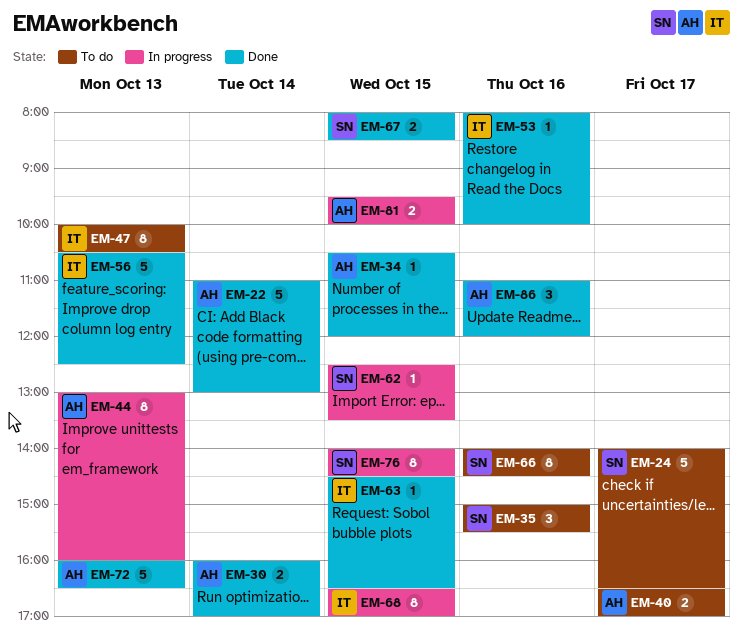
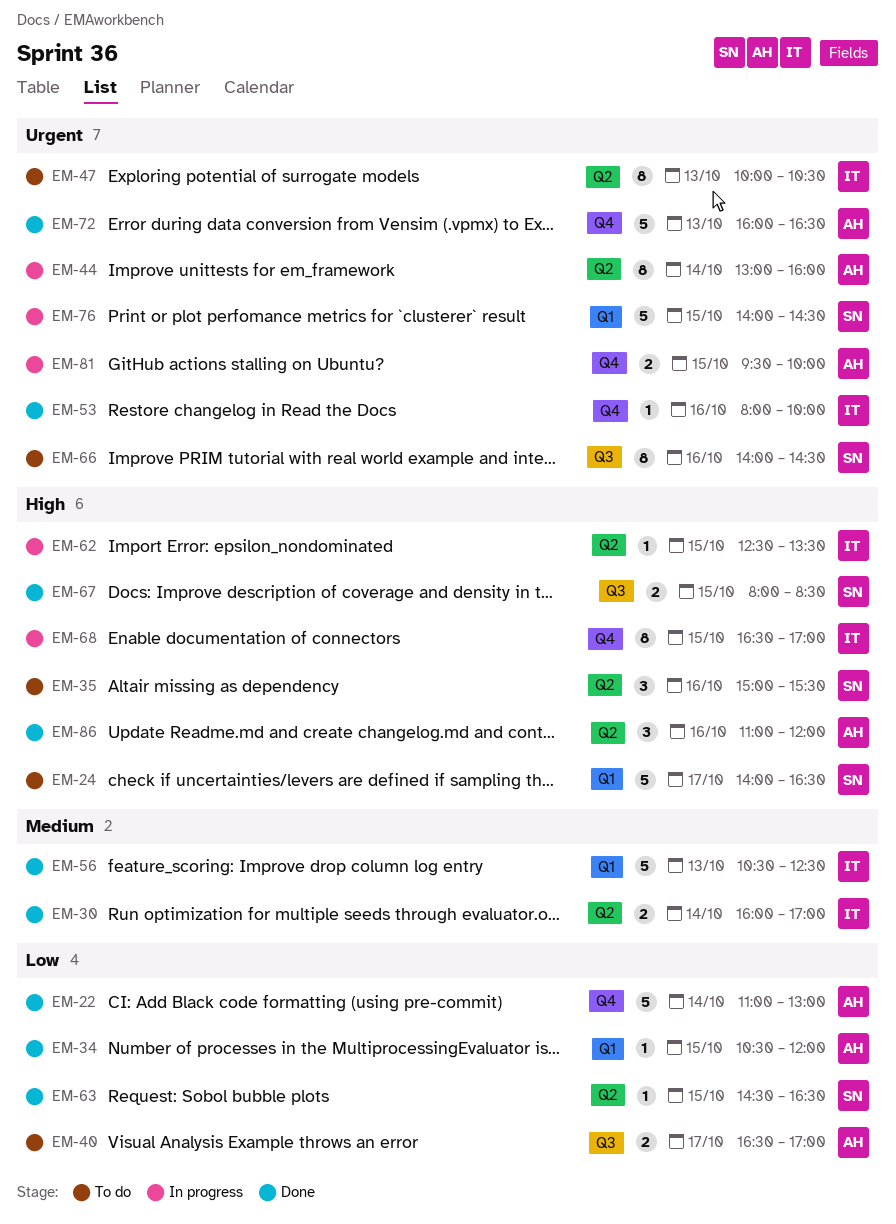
EM-30, owner: AH -> IT
EM-44, day: Oct 13 -> Oct 14
EM-62, owner: SN -> IT
EM-63, owner: IT -> SN
EM-76, estimate: 8 -> 5

